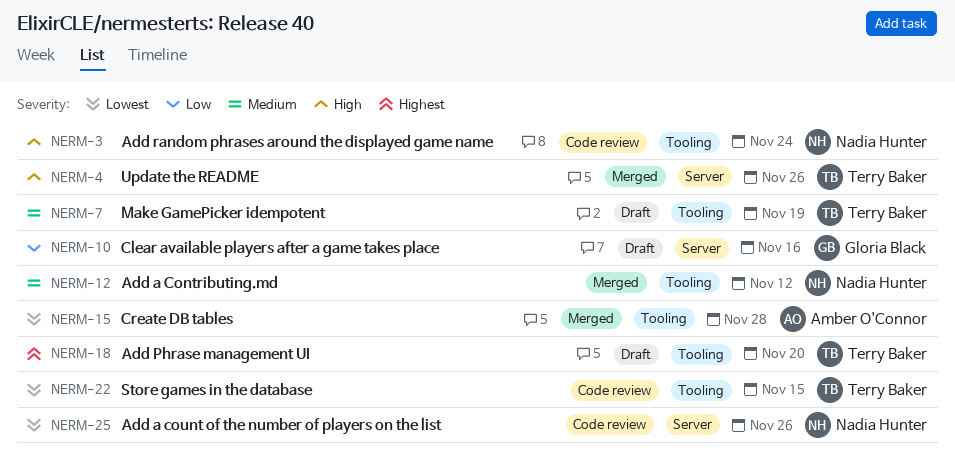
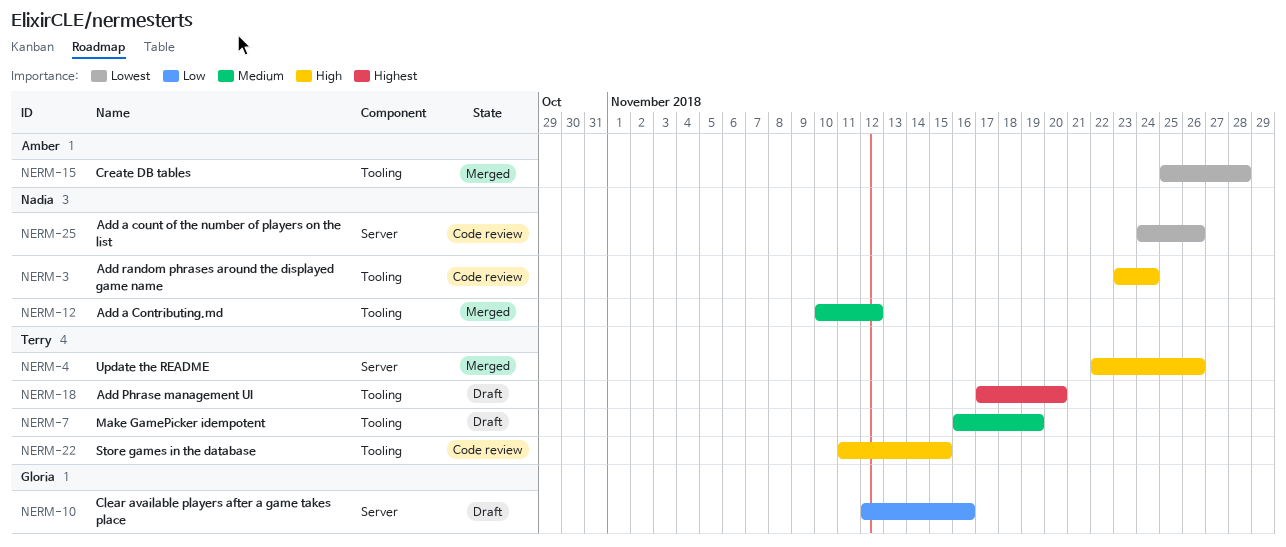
NERM-22, priority: Lowest -> High

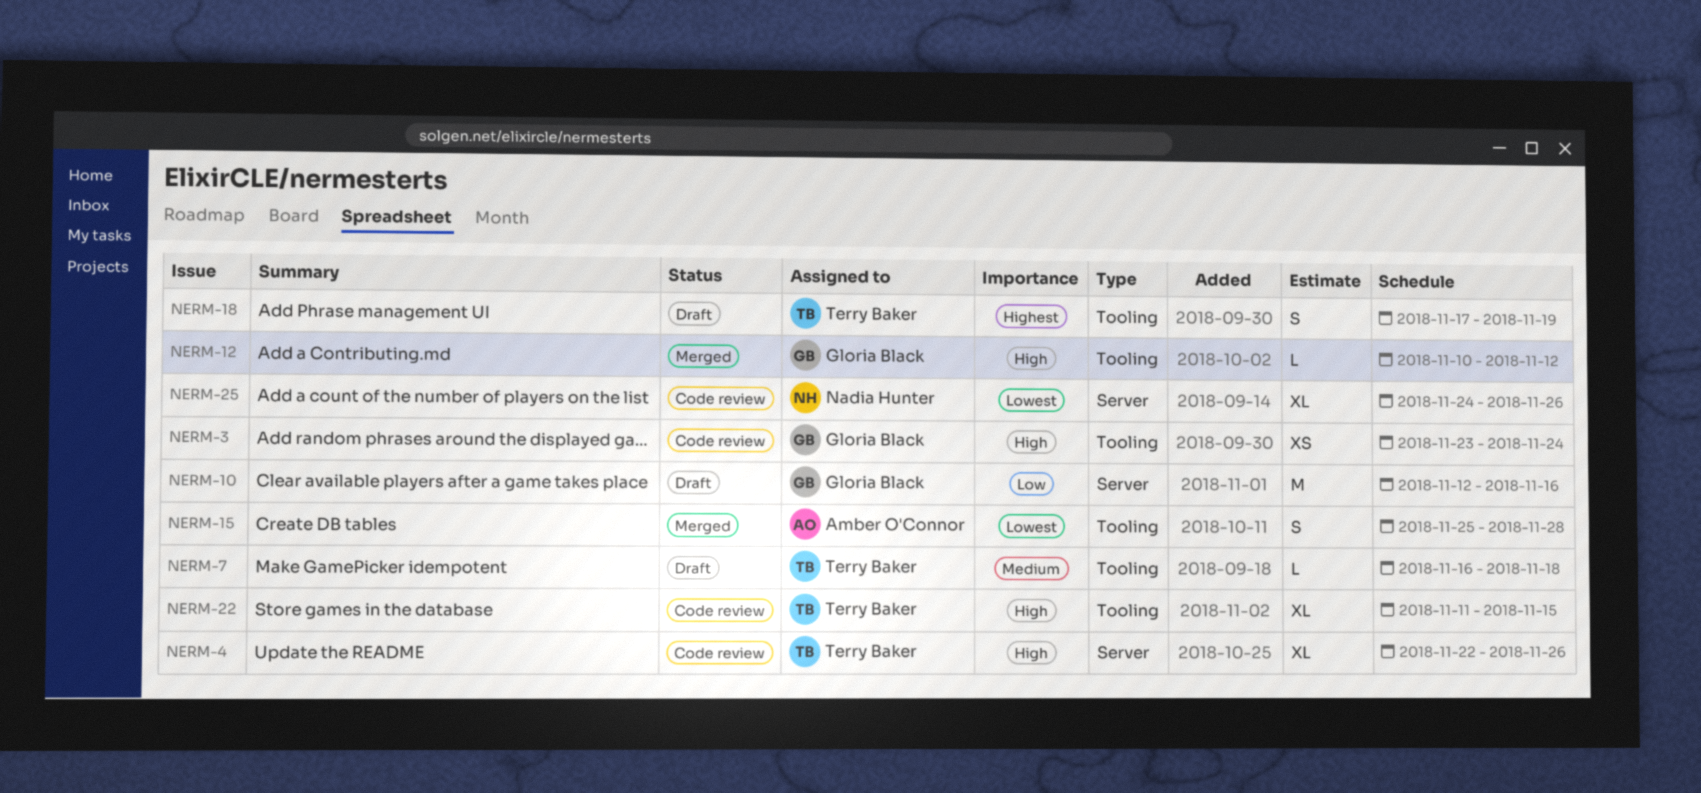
NERM-3, owner: Nadia Hunter -> Gloria Black
NERM-4, status: Merged -> Code review
NERM-7, due: Nov 19 -> Nov 18
NERM-12, owner: Nadia Hunter -> Gloria Black
NERM-12, priority: Medium -> High
NERM-18, due: Nov 20 -> Nov 19

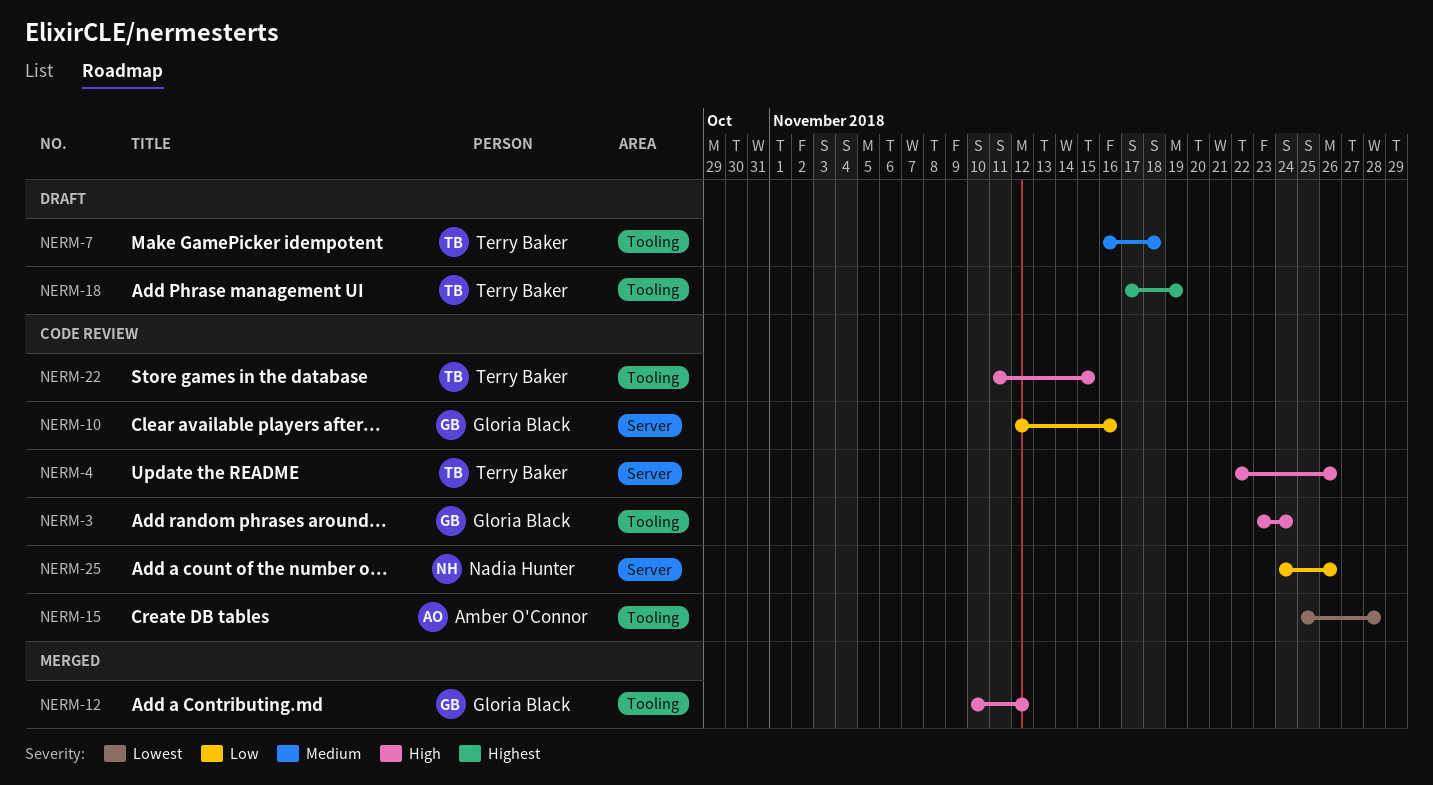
NERM-10, status: Draft -> Code review
NERM-15, status: Merged -> Code review
NERM-25, priority: Lowest -> Low

